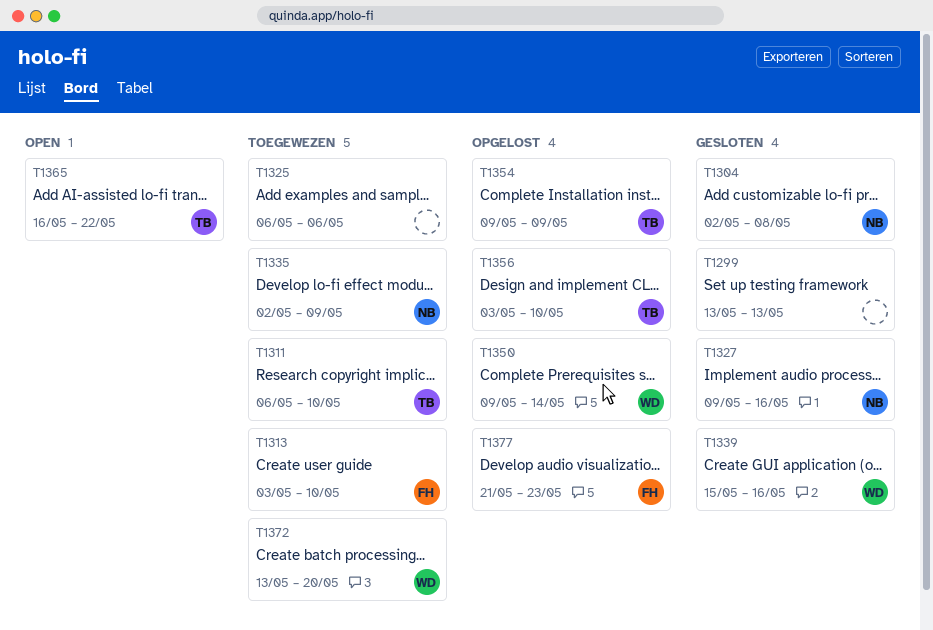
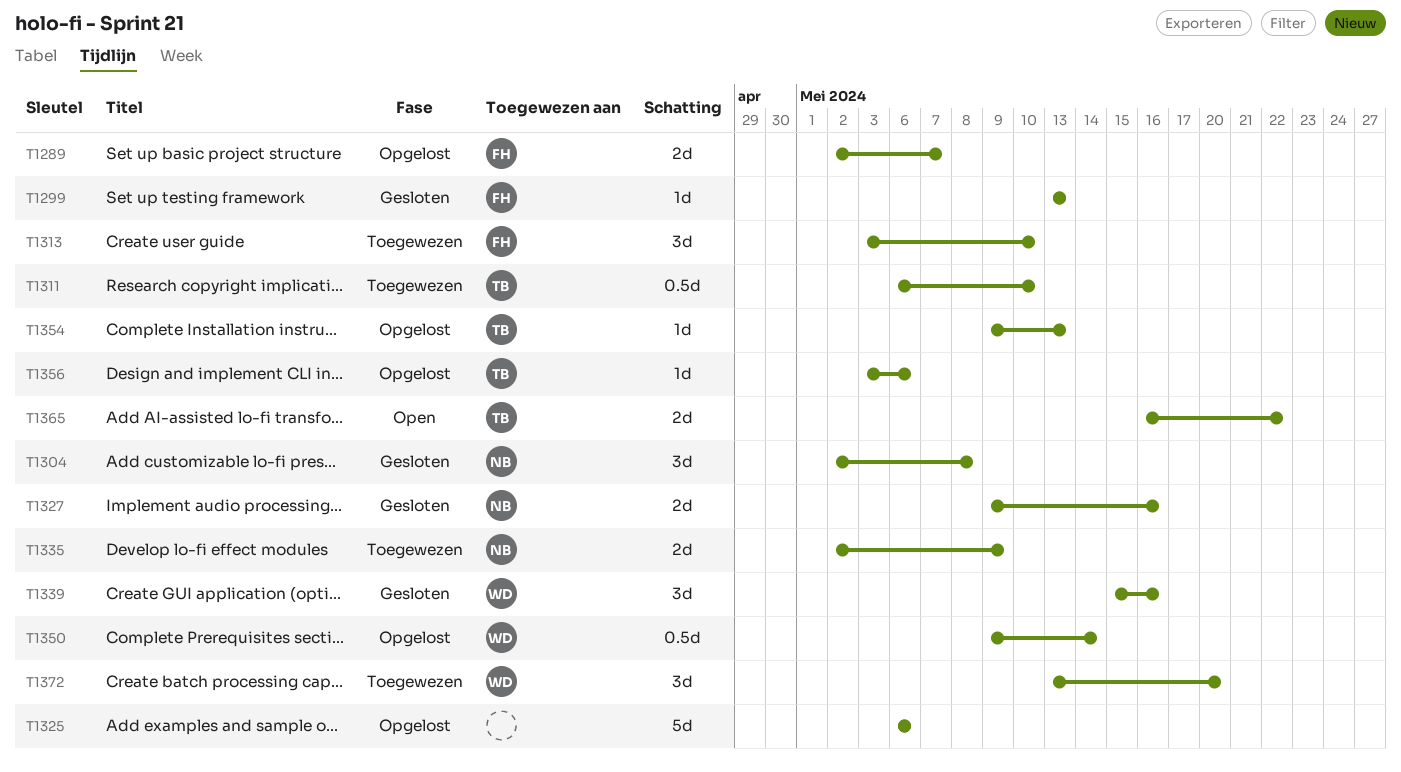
T1289: none -> present
T1299, owner: none -> FH
T1325, status: Toegewezen -> Opgelost
T1354, due: May 9 -> May 13
T1356, due: May 10 -> May 6
T1377: present -> none

